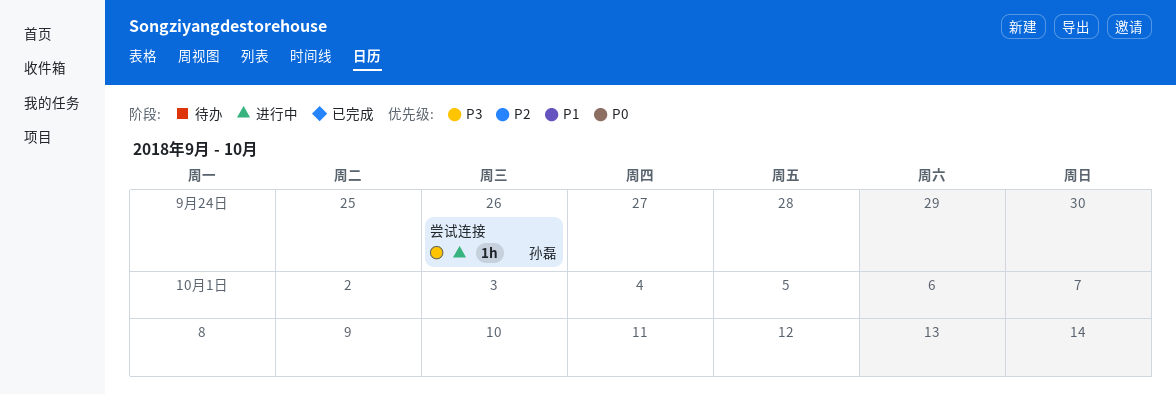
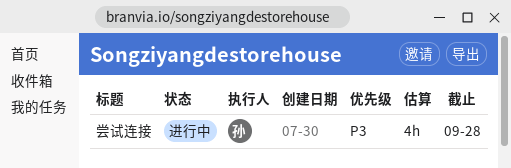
尝试连接, estimate: 1h -> 4h
尝试连接, due: Sep 26 -> Sep 28

